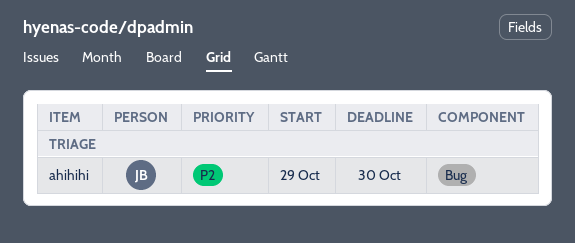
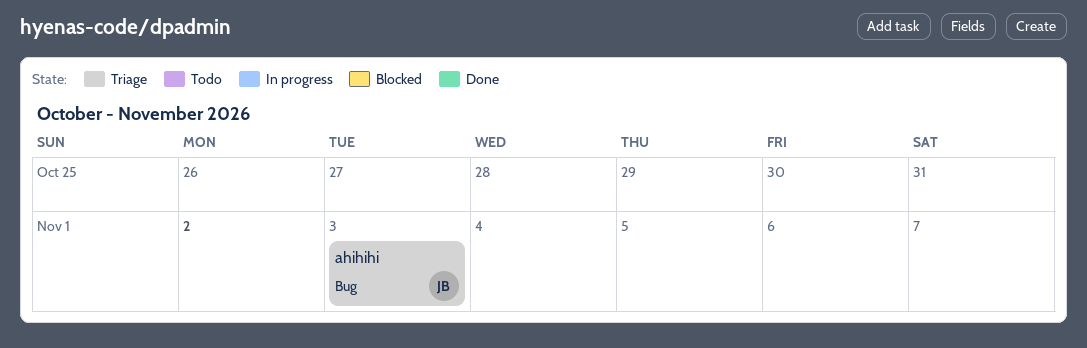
ahihihi, due: Oct 30 -> Nov 3

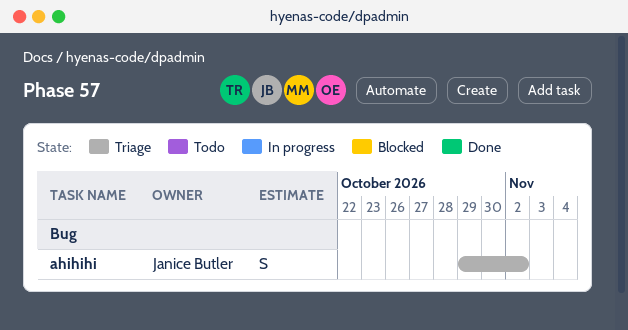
ahihihi, due: Nov 3 -> Nov 2

